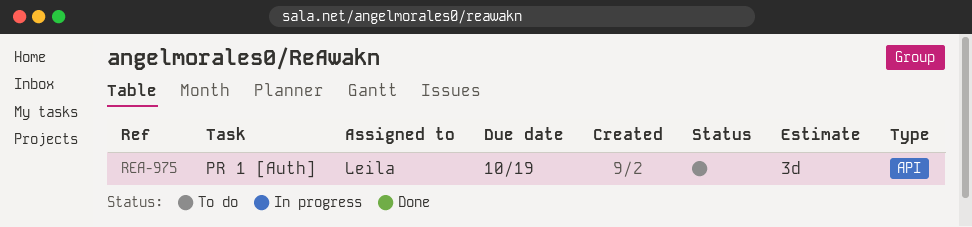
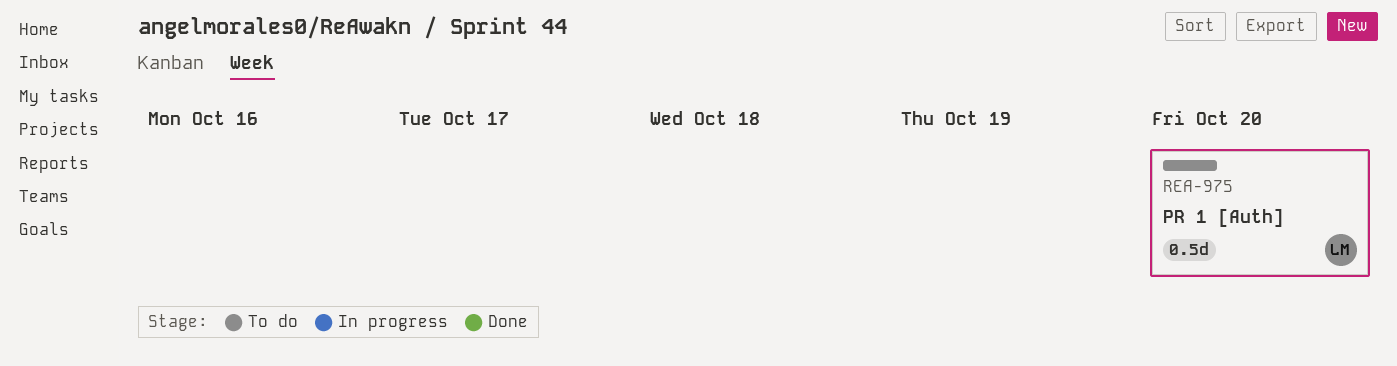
REA-975, estimate: 3d -> 0.5d
REA-975, due: Oct 19 -> Oct 20

